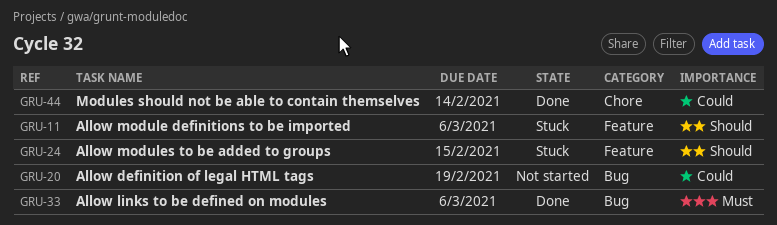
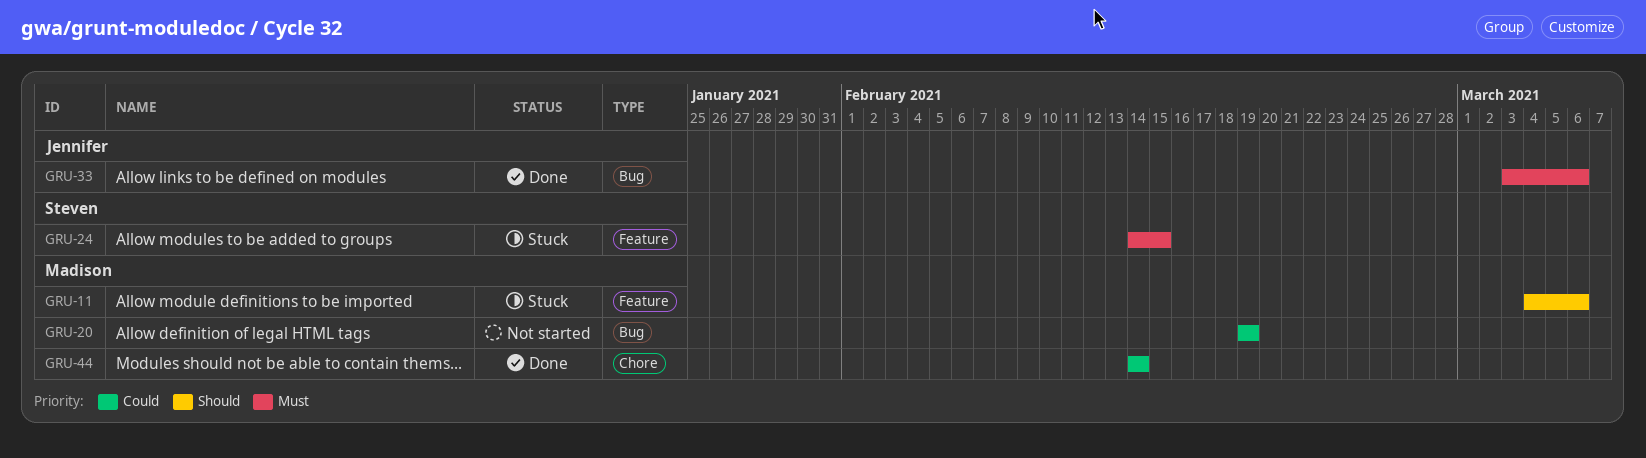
GRU-24, priority: Should -> Must

